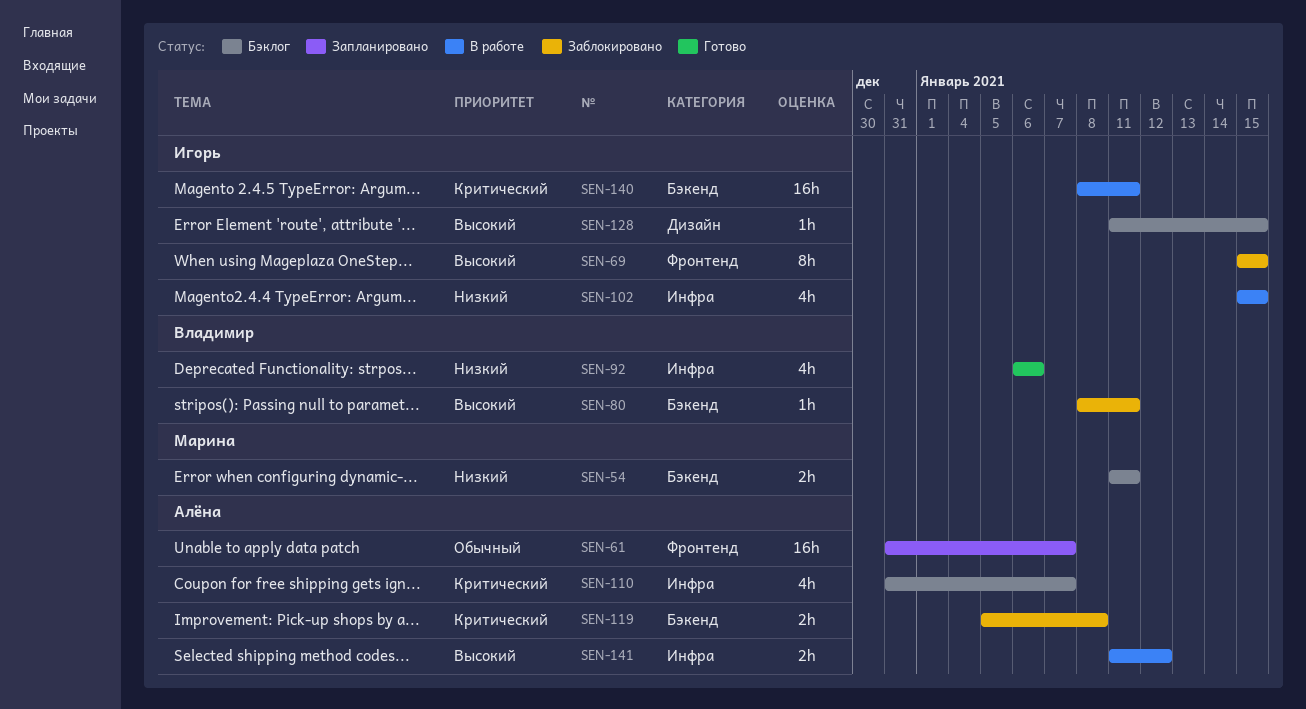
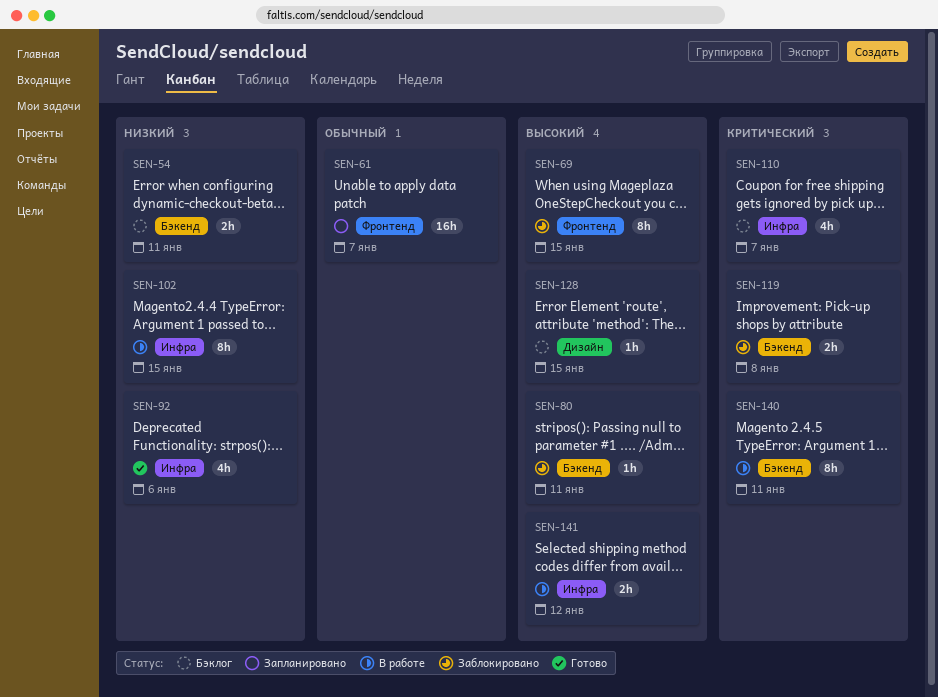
SEN-102, estimate: 4h -> 8h
SEN-140, estimate: 16h -> 8h

